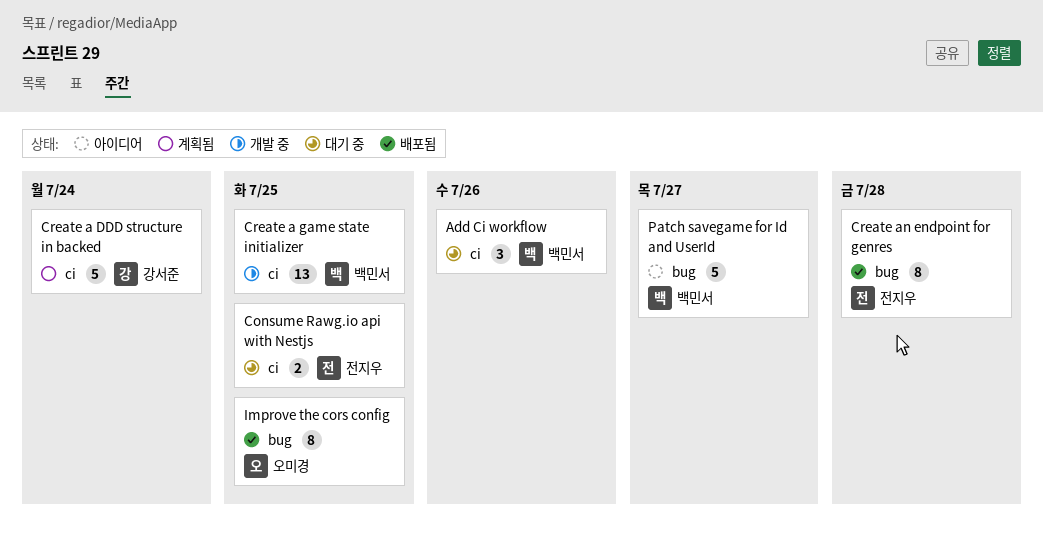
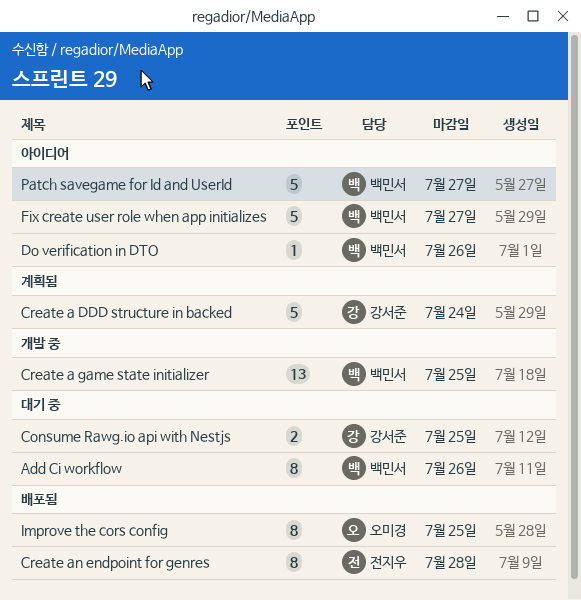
Add Ci workflow, estimate: 3 -> 8
Consume Rawg.io api with Nestjs, owner: 전지우 -> 강서준
Do verification in DTO: none -> present
Fix create user role when app initializes: none -> present

